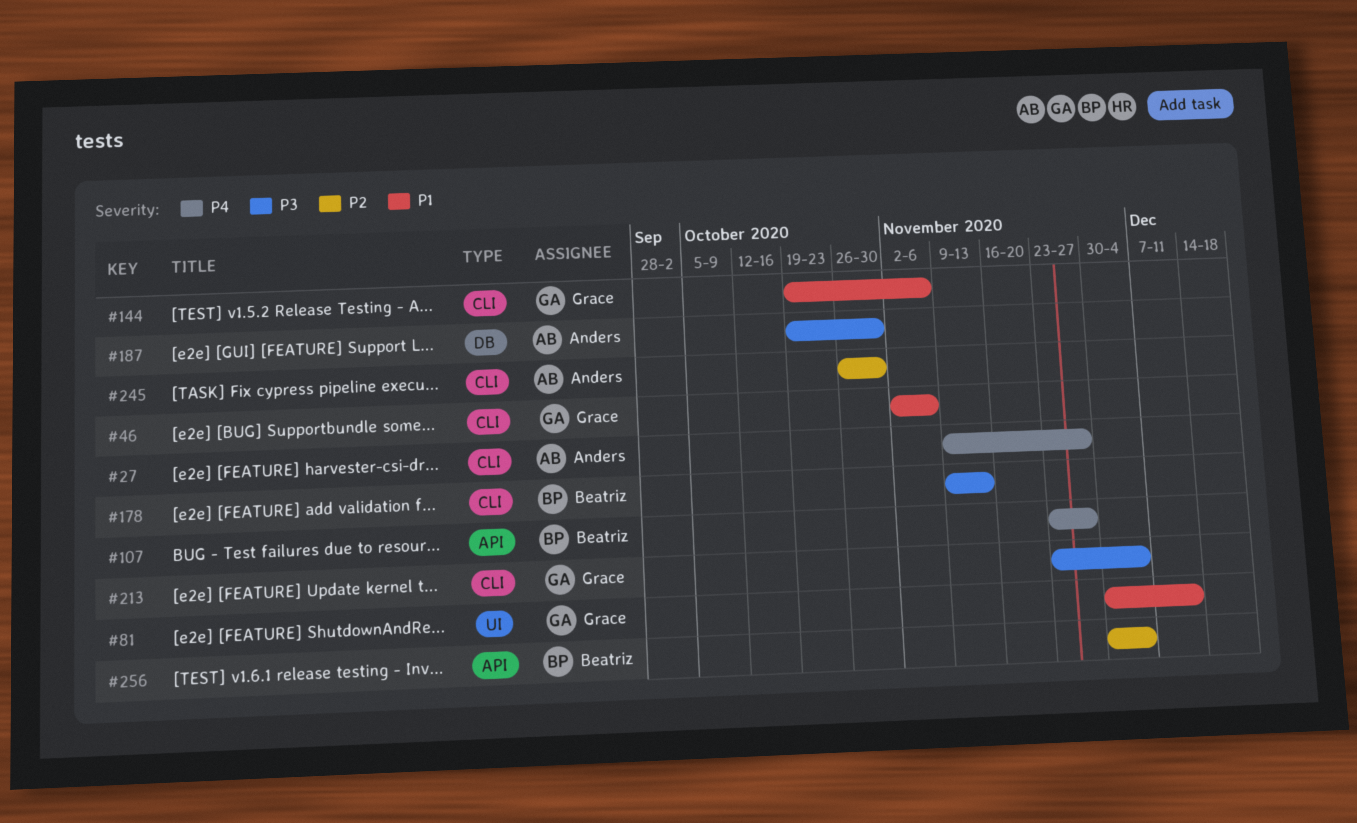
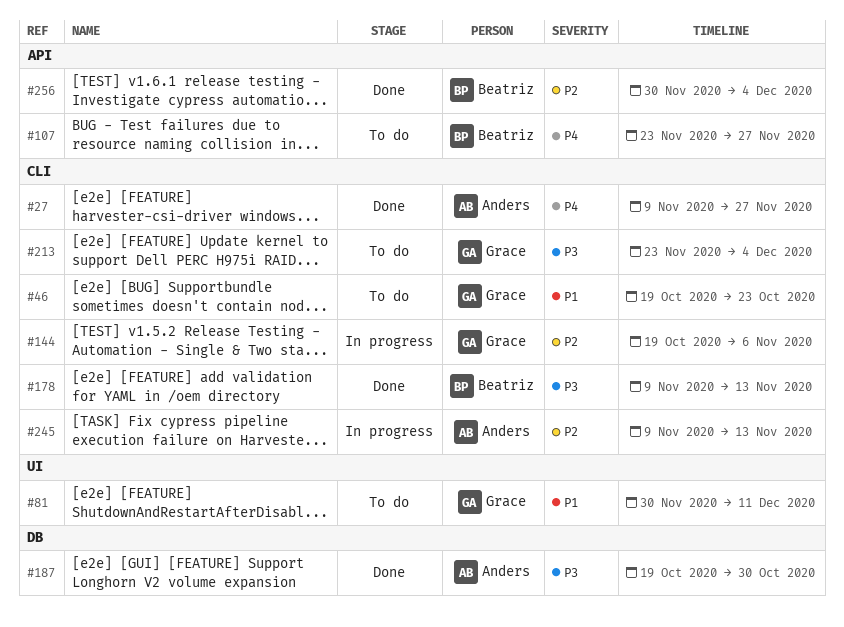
#46, start: Nov 2 -> Oct 19
#46, due: Nov 6 -> Oct 23
#144, priority: P1 -> P2
#245, start: Oct 26 -> Nov 9
#245, due: Oct 30 -> Nov 13

